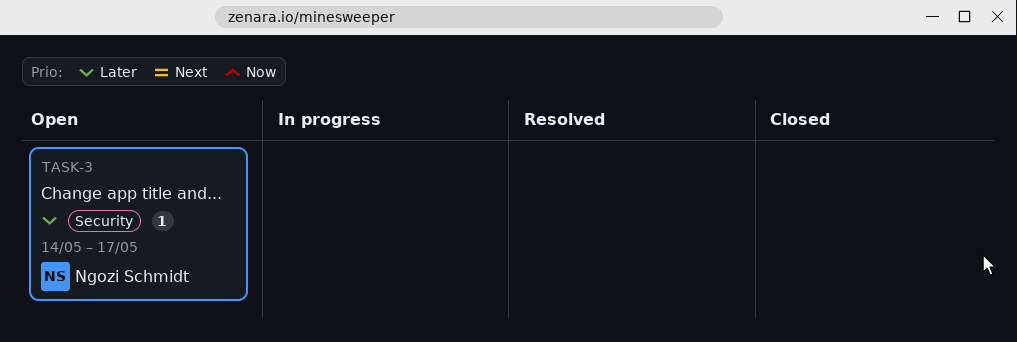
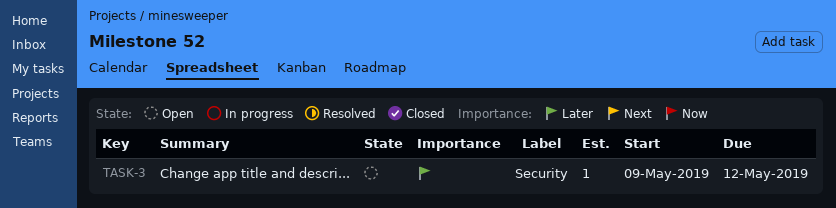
TASK-3, start: May 14 -> May 9
TASK-3, due: May 17 -> May 12

